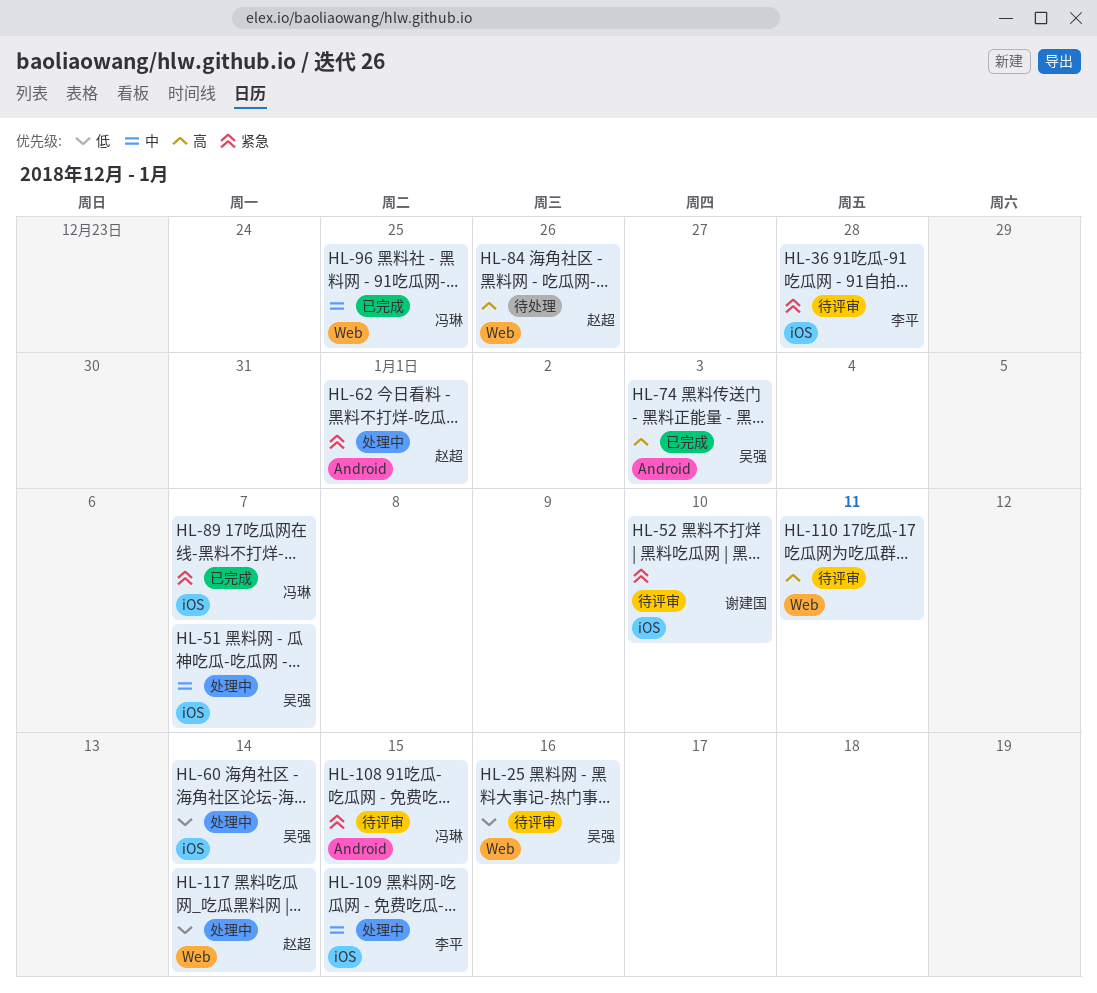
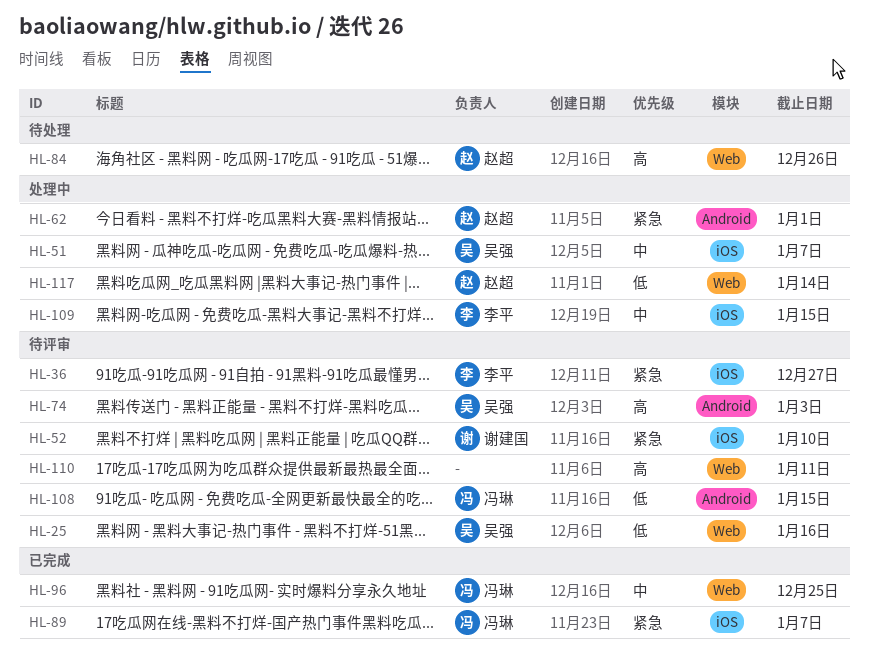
HL-36, due: Dec 28 -> Dec 27
HL-60: present -> none
HL-74, status: 已完成 -> 待评审
HL-108, priority: 紧急 -> 低

